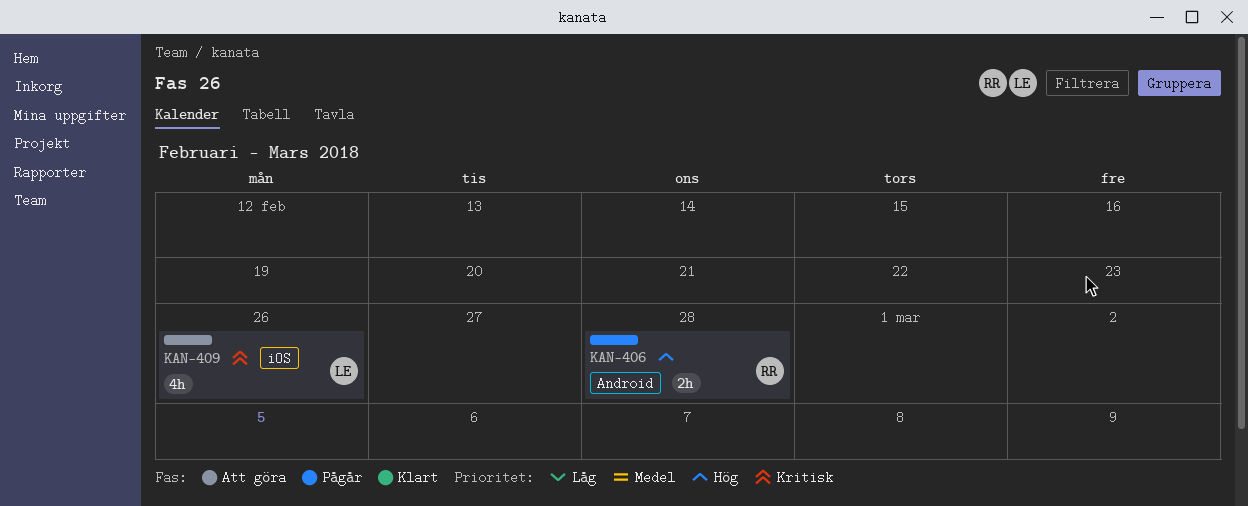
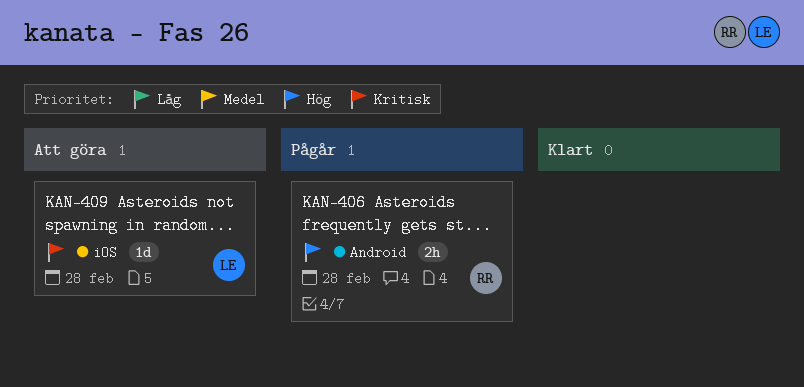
KAN-409, estimate: 4h -> 1d
KAN-409, due: Feb 26 -> Feb 28

